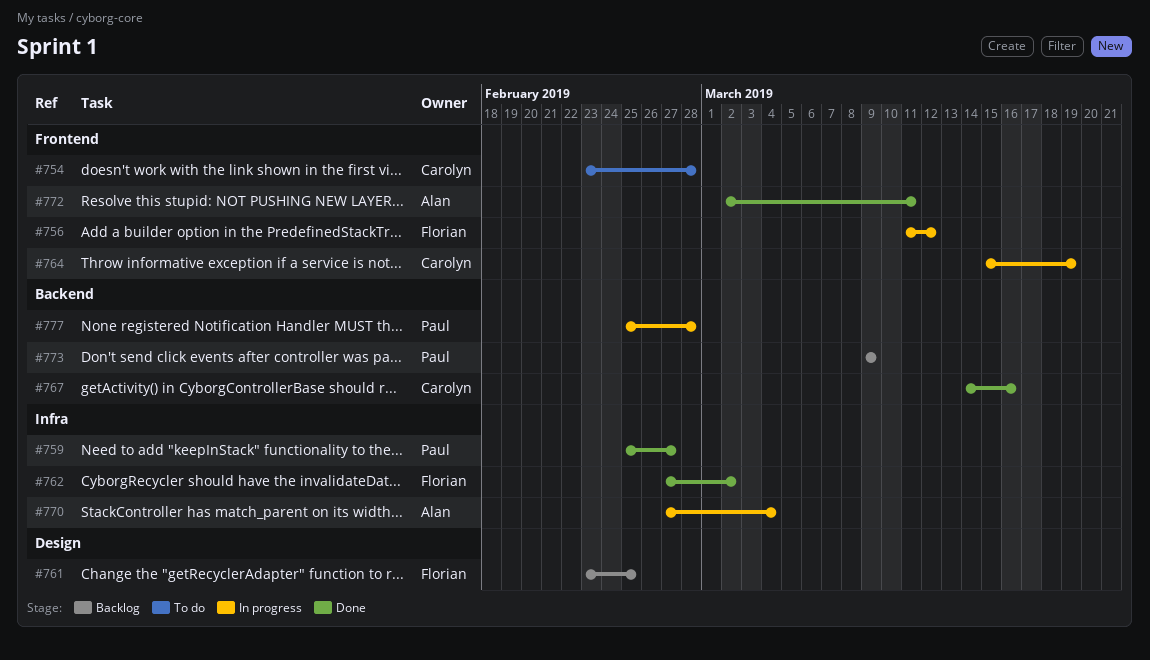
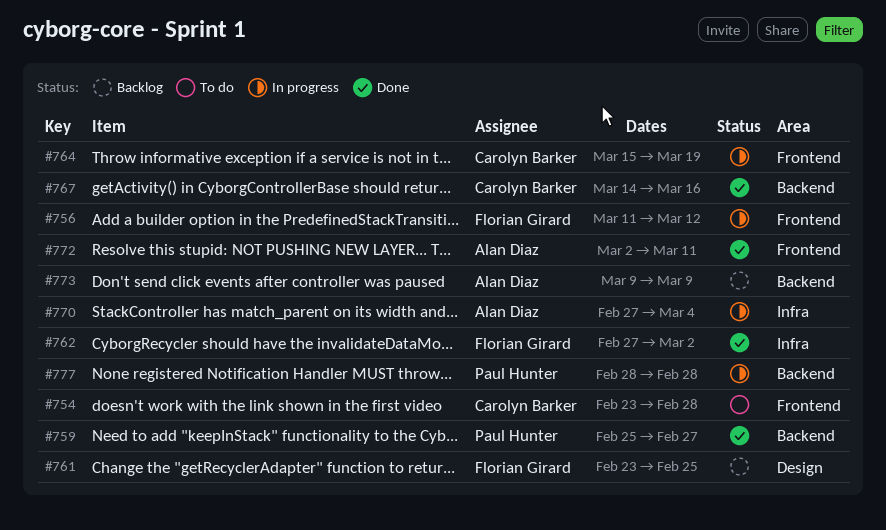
#759, label: Infra -> Backend
#773, owner: Paul Hunter -> Alan Diaz
#777, start: Feb 25 -> Feb 28

